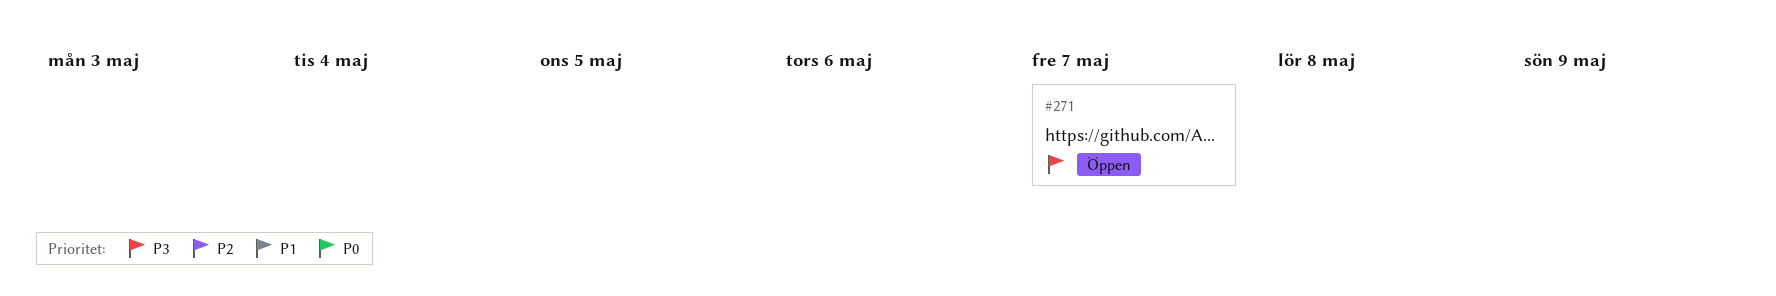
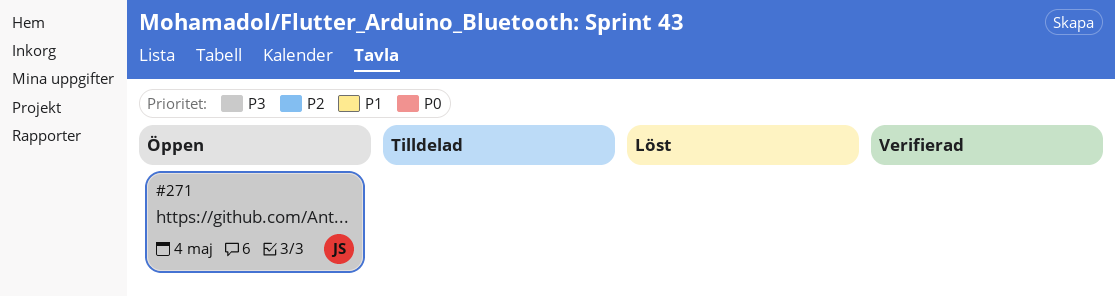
#271, due: May 7 -> May 4

